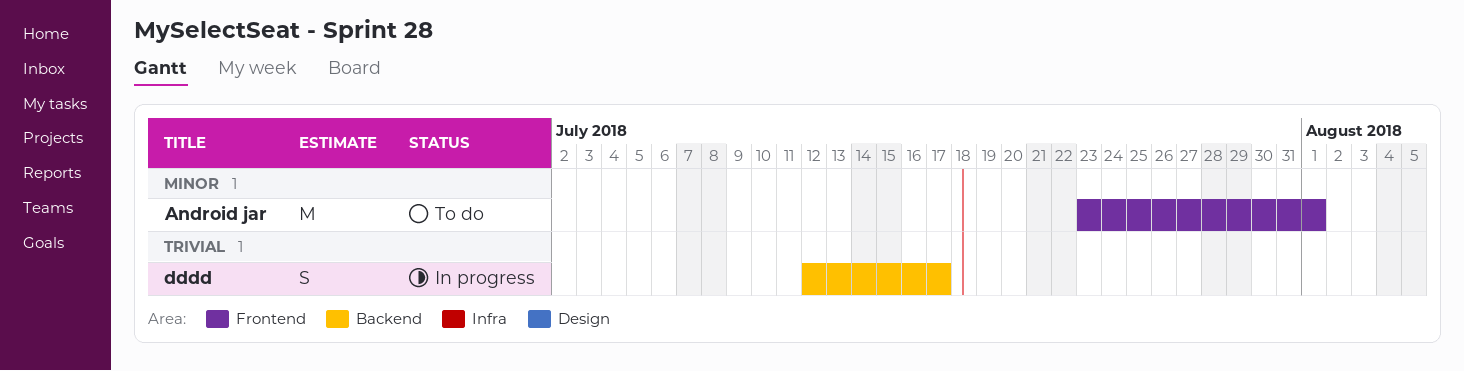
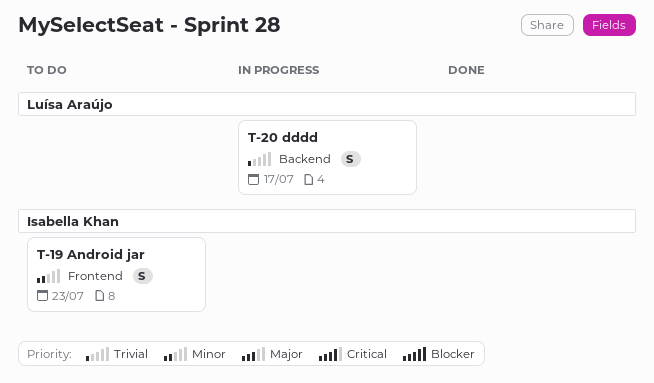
Android jar, estimate: M -> S
Android jar, due: Aug 1 -> Jul 23

